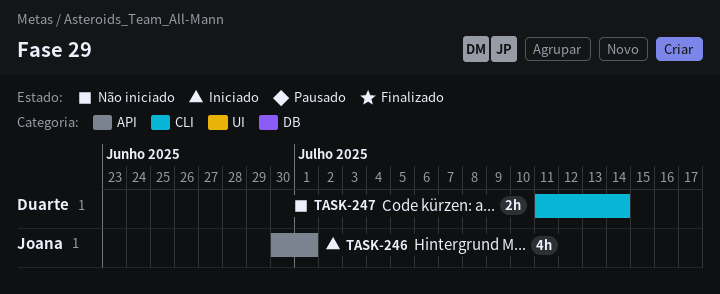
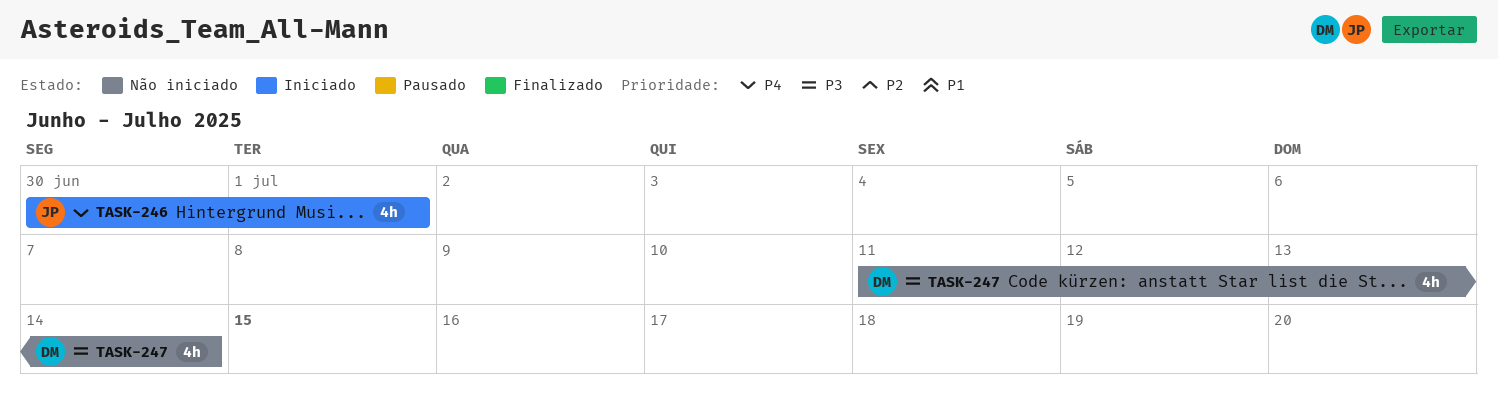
TASK-247, estimate: 2h -> 4h

